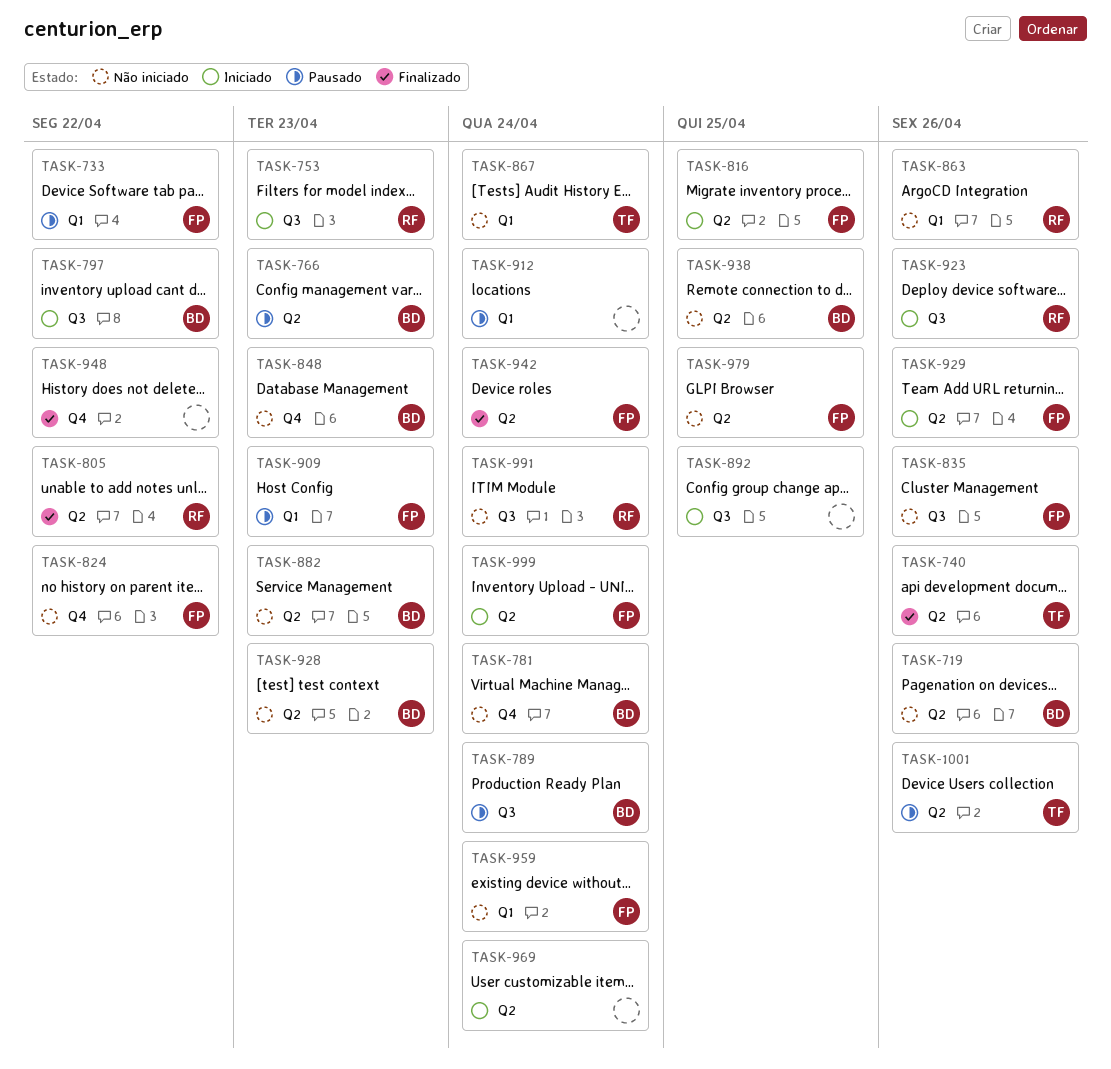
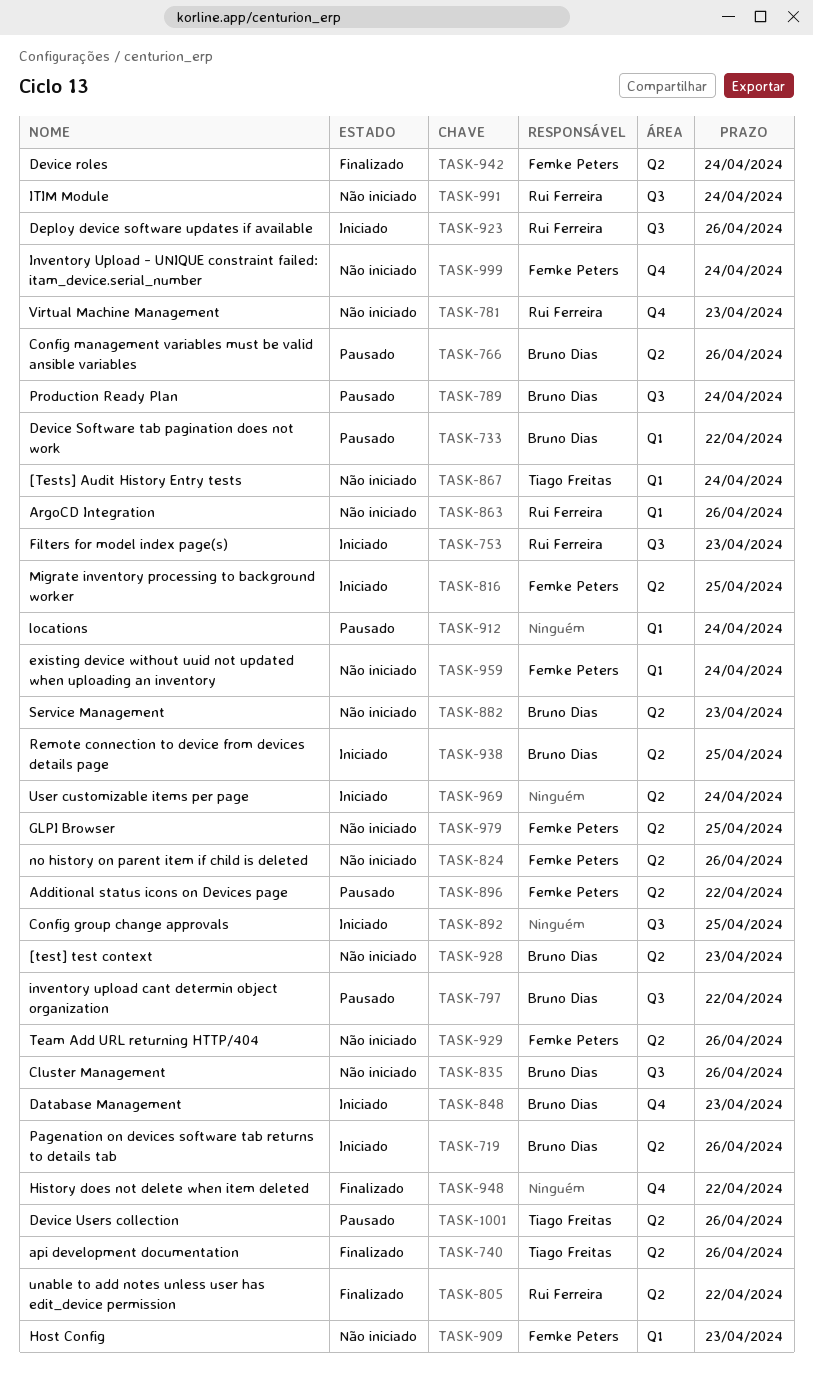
TASK-719, status: Não iniciado -> Iniciado
TASK-733, owner: Femke Peters -> Bruno Dias
TASK-766, due: Apr 23 -> Apr 26
TASK-781, owner: Bruno Dias -> Rui Ferreira
TASK-781, due: Apr 24 -> Apr 23
TASK-797, status: Iniciado -> Pausado
TASK-824, label: Q4 -> Q2
TASK-824, due: Apr 22 -> Apr 26
TASK-835, owner: Femke Peters -> Bruno Dias
TASK-848, status: Não iniciado -> Iniciado
TASK-896: none -> present
TASK-909, status: Pausado -> Não iniciado
TASK-929, status: Iniciado -> Não iniciado
TASK-938, status: Não iniciado -> Iniciado
TASK-999, status: Iniciado -> Não iniciado
TASK-999, label: Q2 -> Q4

